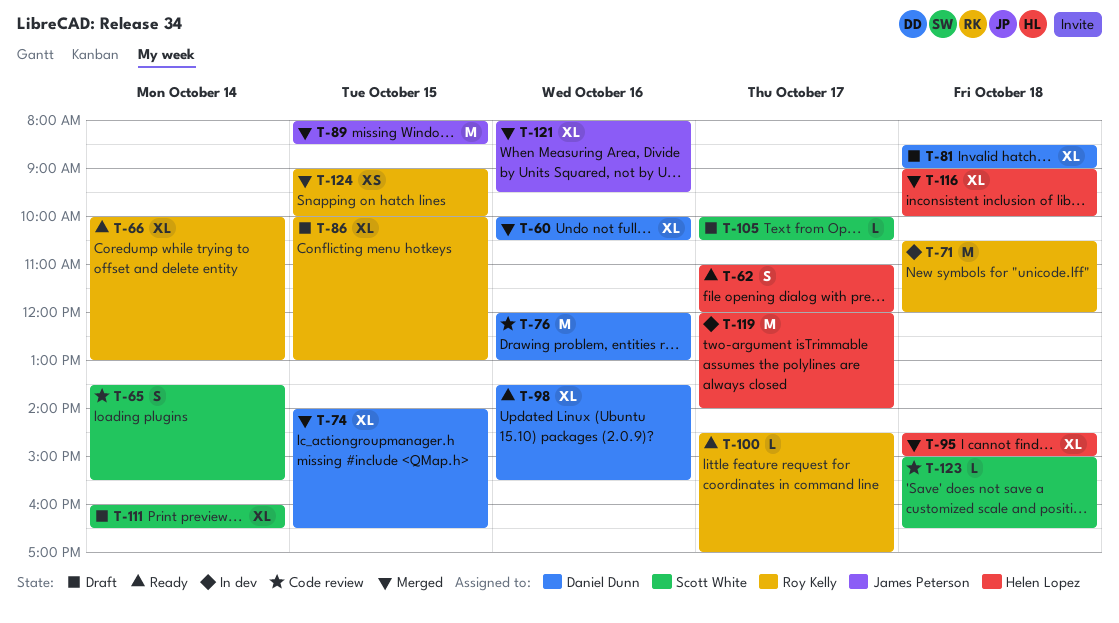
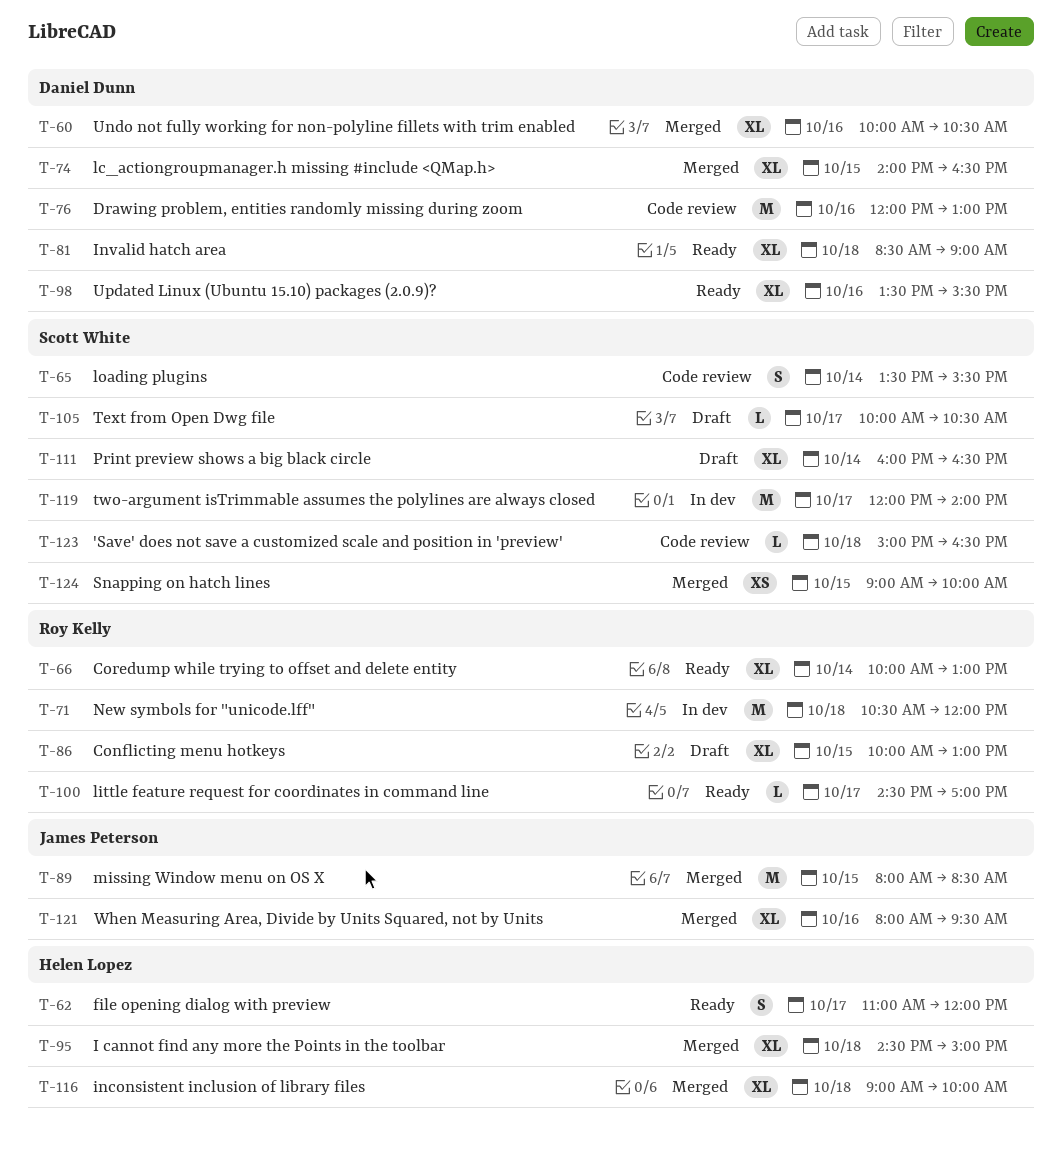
T-81, status: Draft -> Ready
T-119, owner: Helen Lopez -> Scott White
T-124, owner: Roy Kelly -> Scott White

